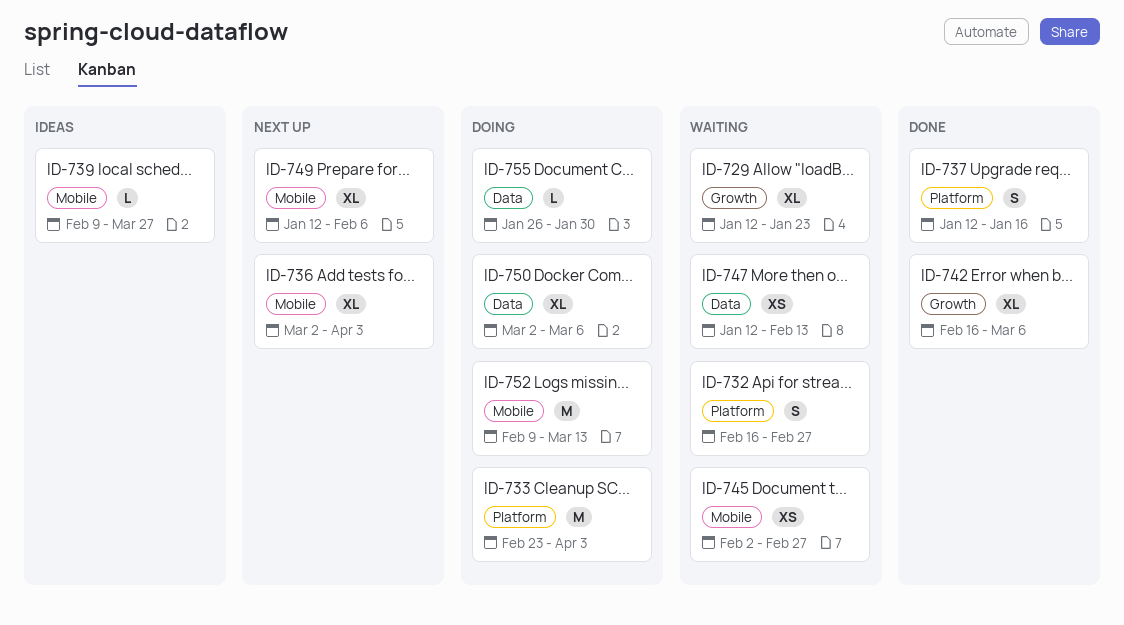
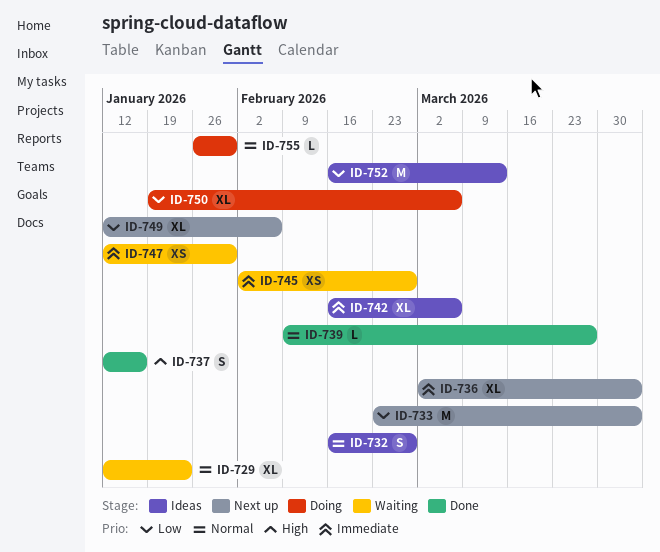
ID-732, status: Waiting -> Ideas
ID-733, status: Doing -> Next up
ID-739, status: Ideas -> Done
ID-742, status: Done -> Ideas
ID-747, due: Feb 13 -> Jan 30
ID-750, start: Mar 2 -> Jan 19
ID-752, status: Doing -> Ideas
ID-752, start: Feb 9 -> Feb 16

